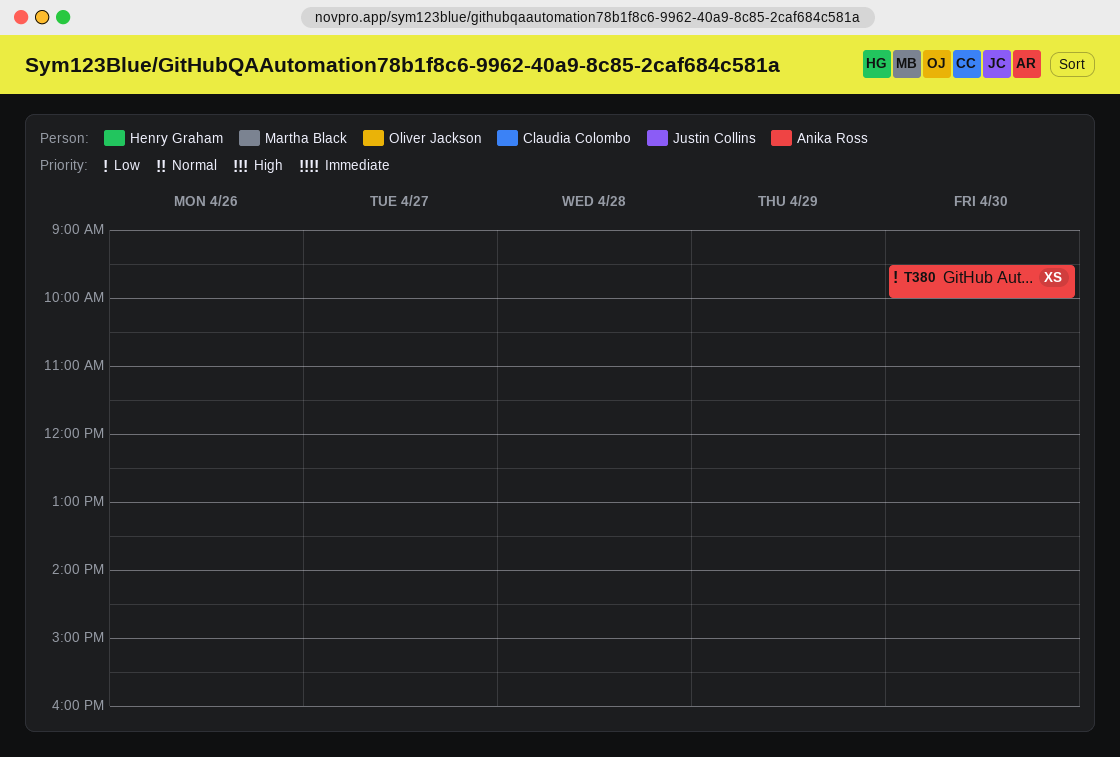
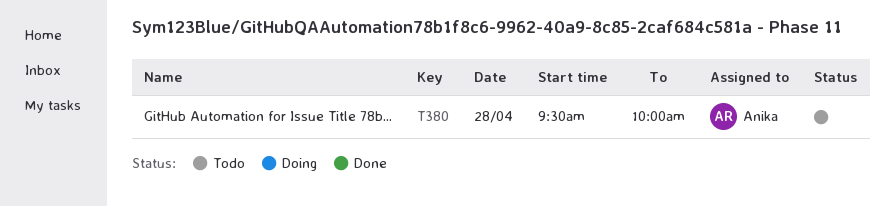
T380, day: Apr 30 -> Apr 28

